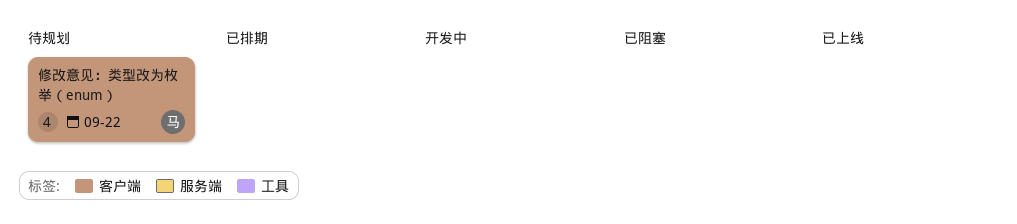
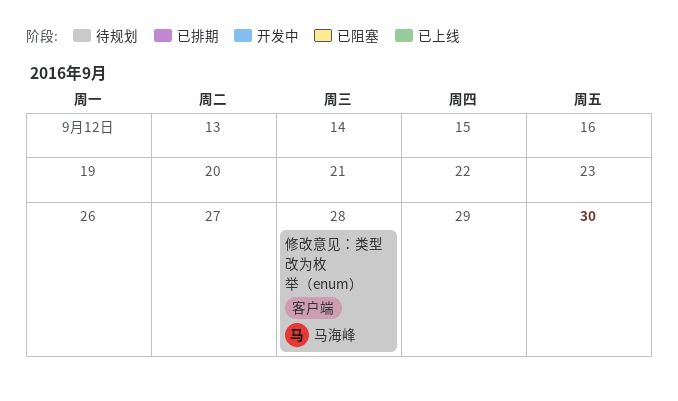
修改意见：类型改为枚举（enum）, due: Sep 22 -> Sep 28

